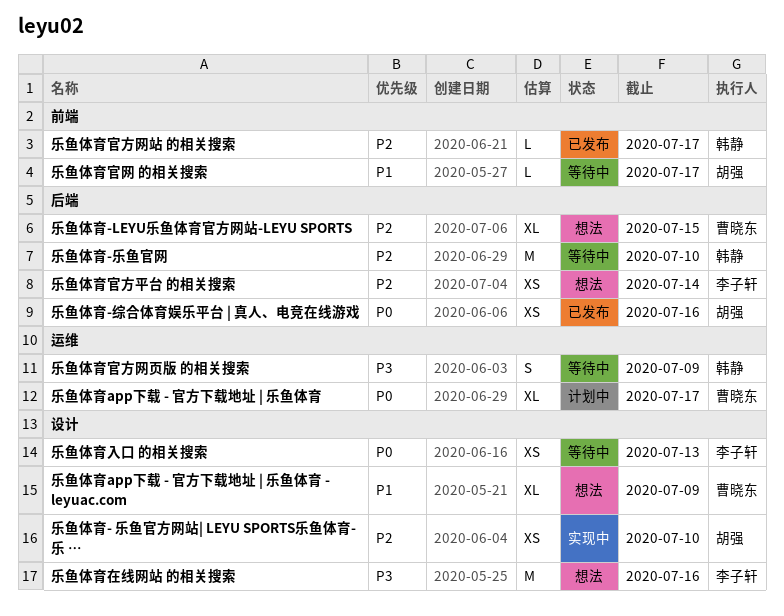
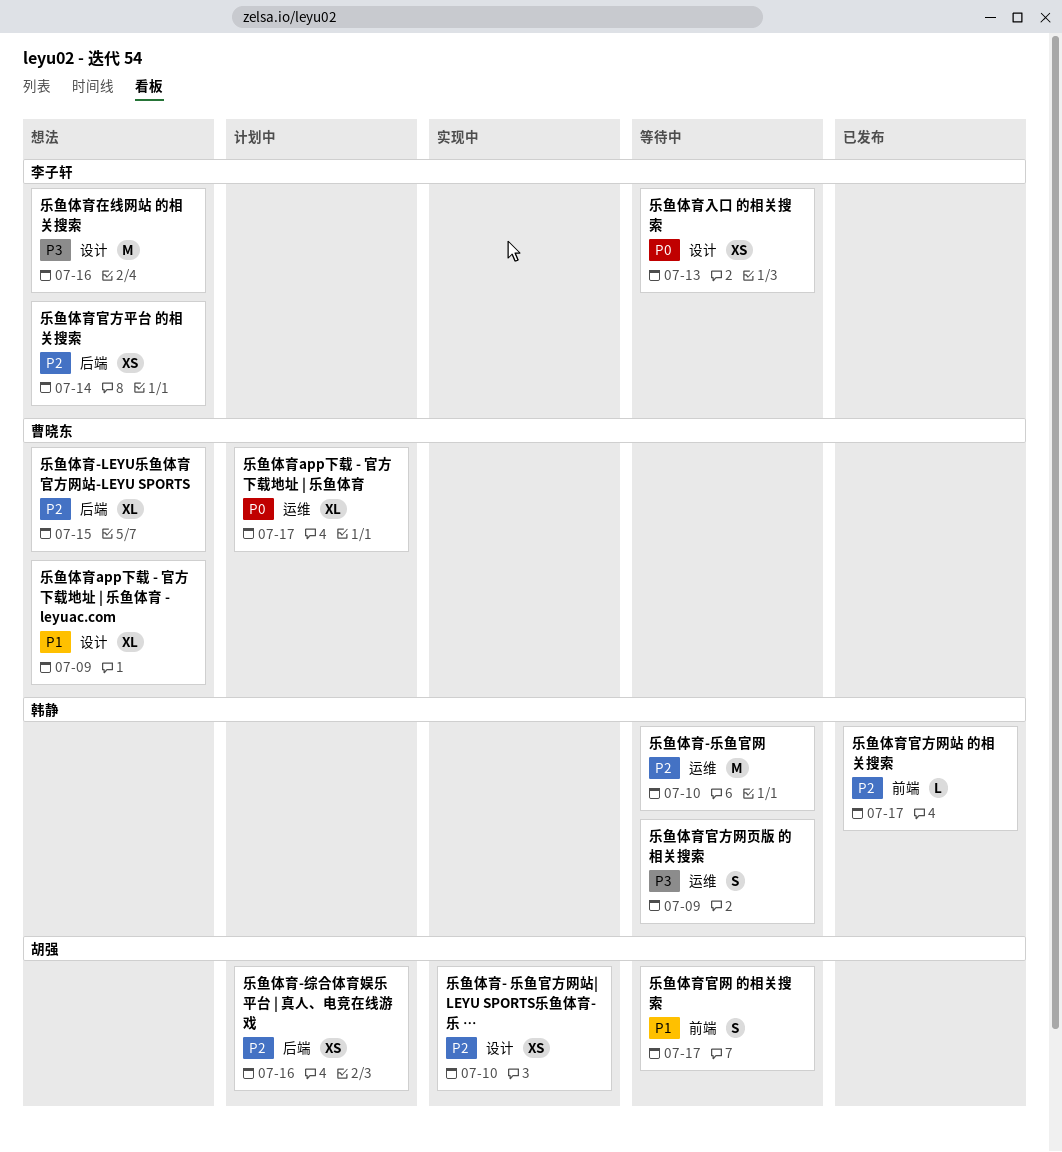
乐鱼体育-乐鱼官网, label: 后端 -> 运维
乐鱼体育-综合体育娱乐平台 | 真人、电竞在线游戏, status: 已发布 -> 计划中
乐鱼体育-综合体育娱乐平台 | 真人、电竞在线游戏, priority: P0 -> P2
乐鱼体育官网 的相关搜索, estimate: L -> S

